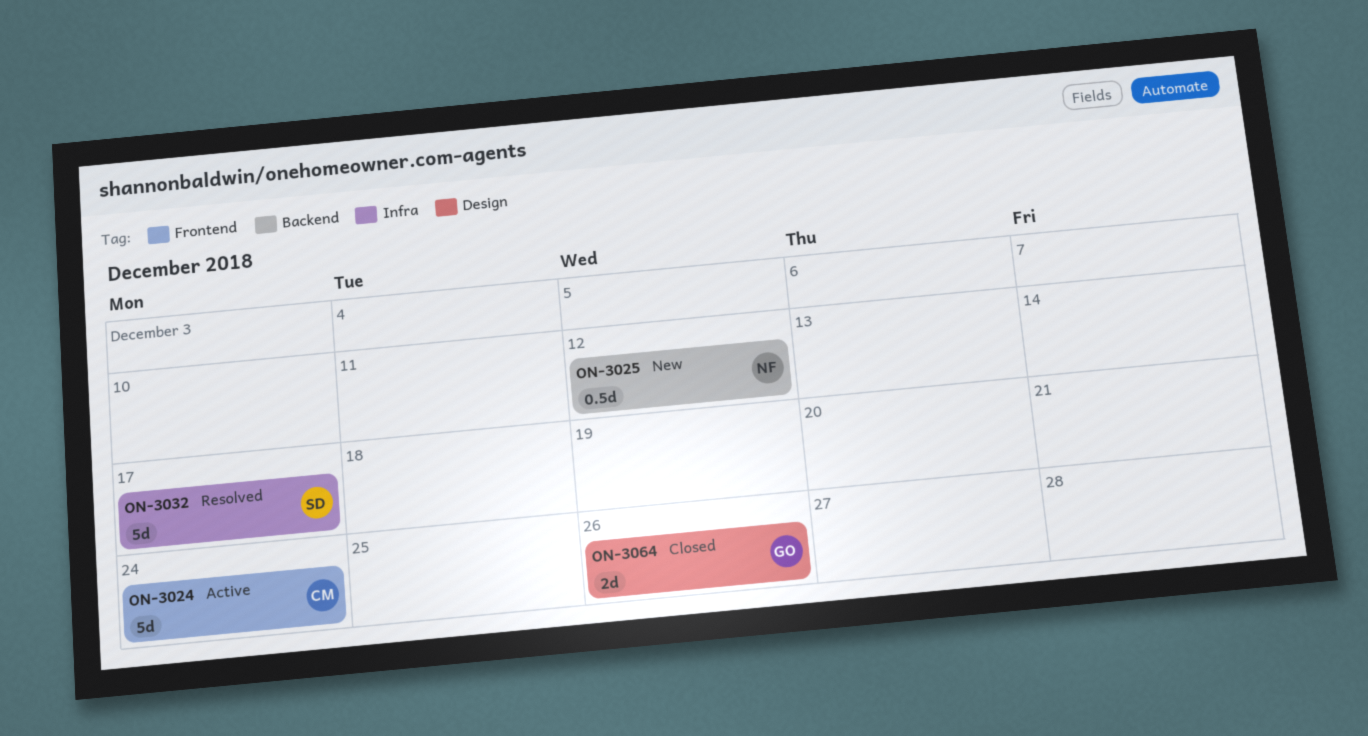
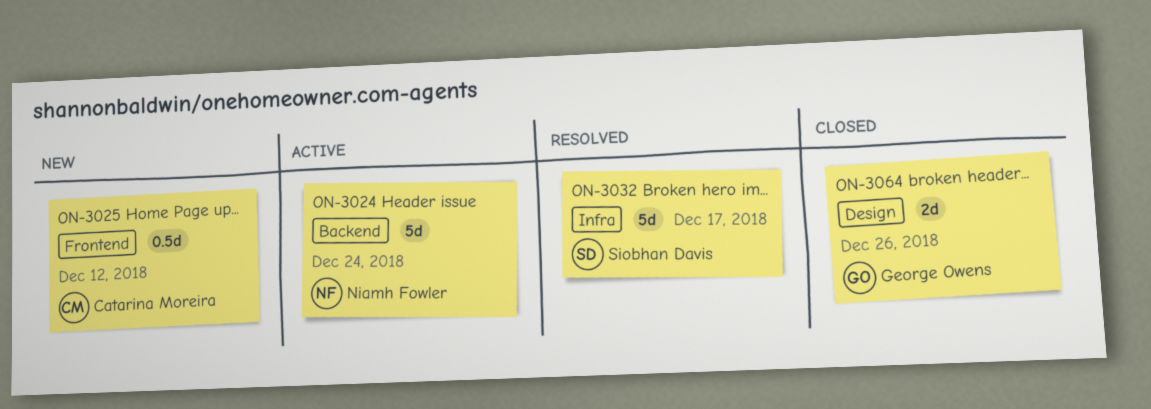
ON-3024, owner: Catarina Moreira -> Niamh Fowler
ON-3024, label: Frontend -> Backend
ON-3025, owner: Niamh Fowler -> Catarina Moreira
ON-3025, label: Backend -> Frontend

